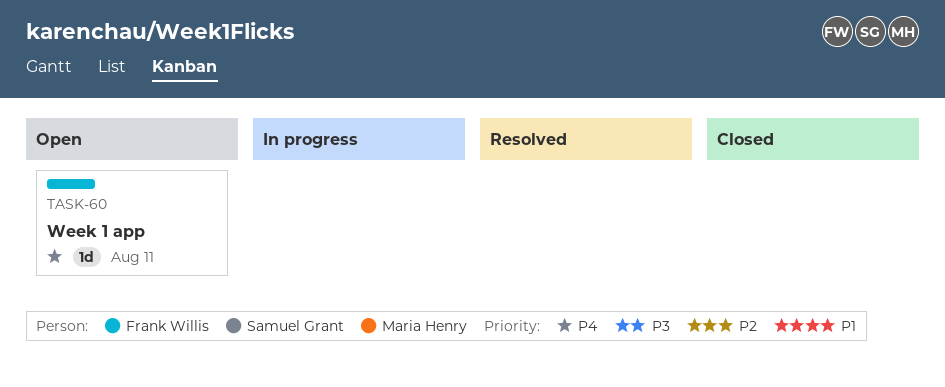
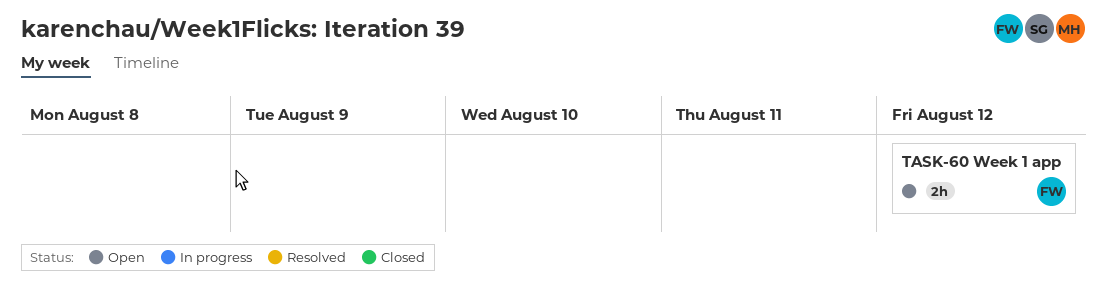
TASK-60, estimate: 1d -> 2h
TASK-60, due: Aug 11 -> Aug 12

